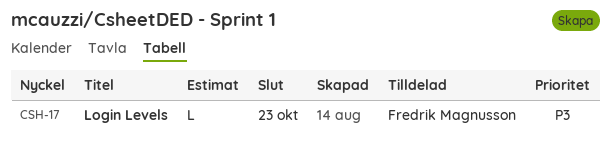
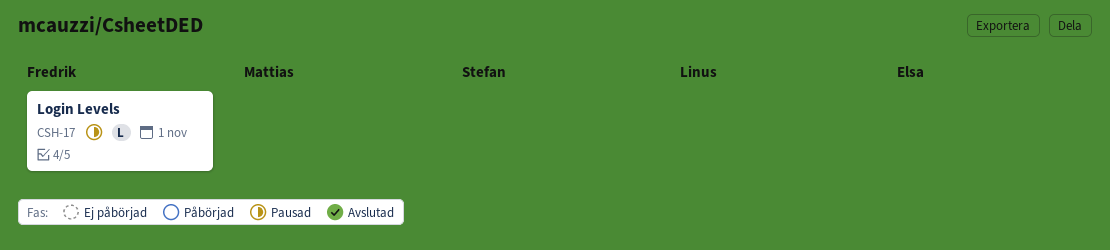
CSH-17, due: Oct 23 -> Nov 1

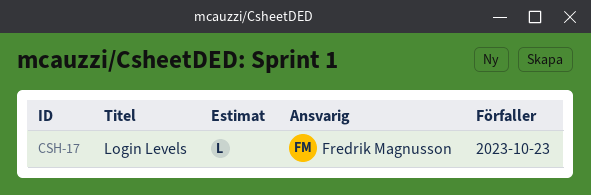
CSH-17, due: Nov 1 -> Oct 23

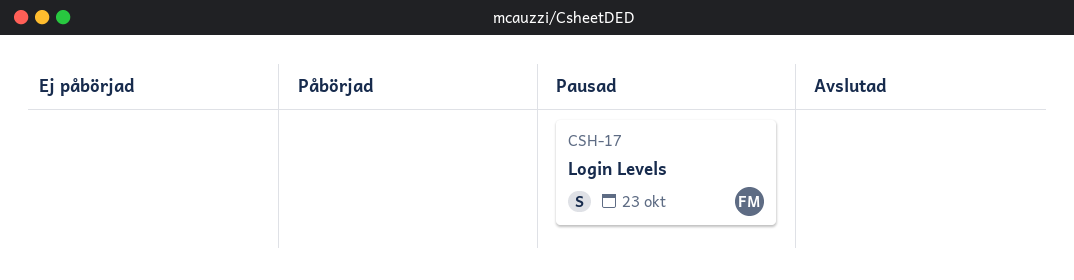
CSH-17, estimate: L -> S

